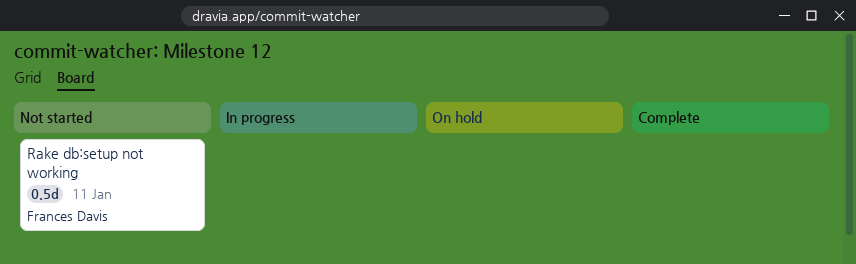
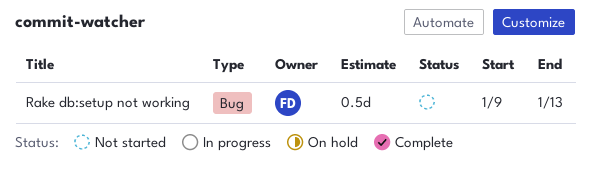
Rake db:setup not working, due: Jan 11 -> Jan 13

